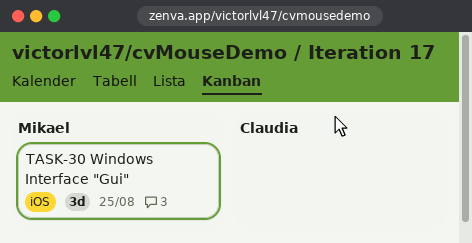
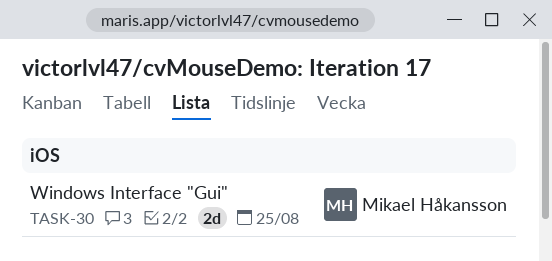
TASK-30, estimate: 3d -> 2d

